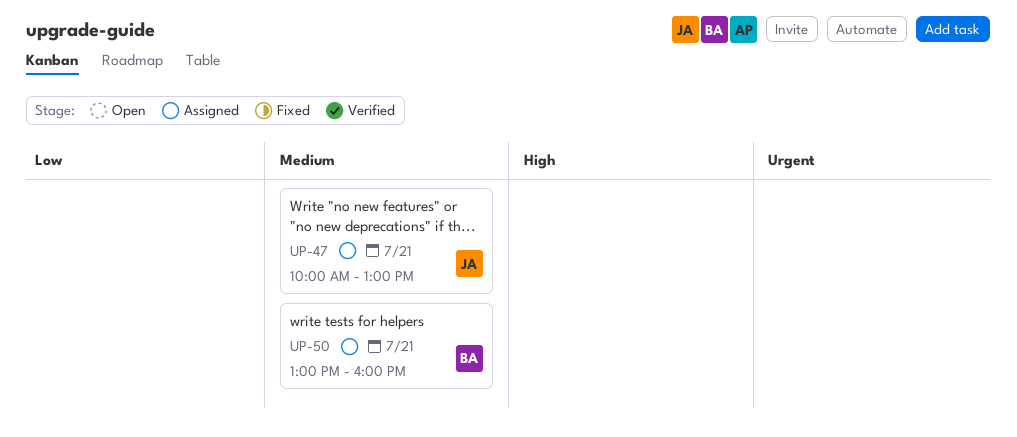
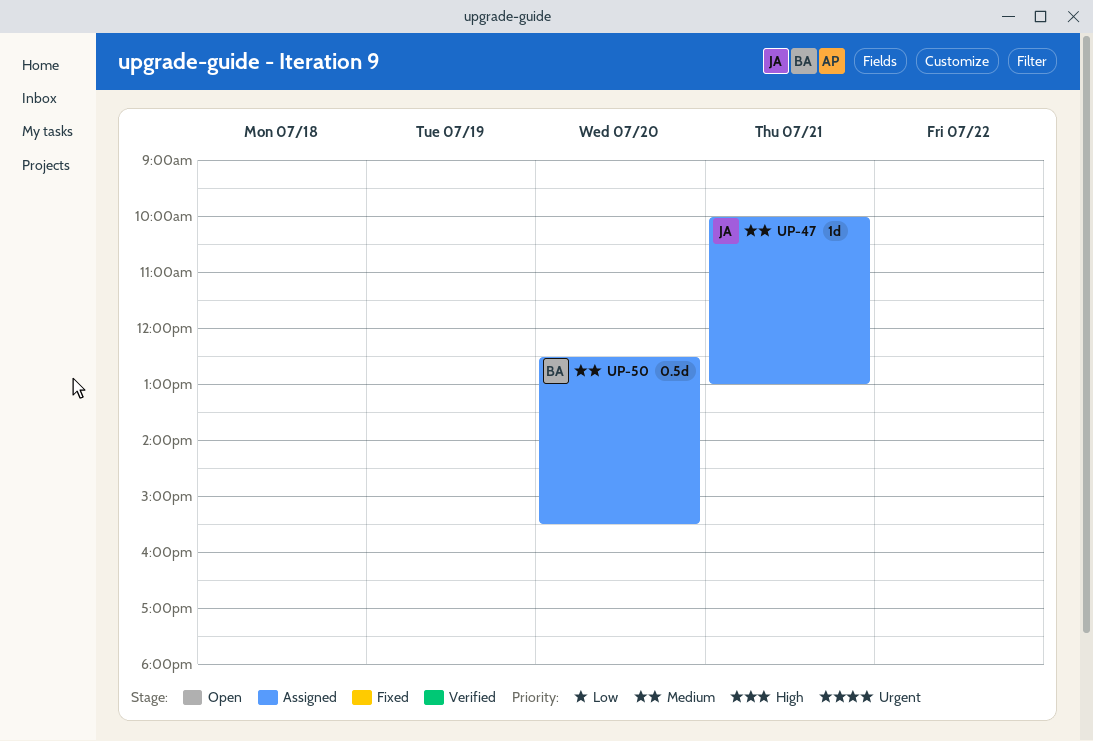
UP-50, day: Jul 21 -> Jul 20
UP-50, begins: 13:00 -> 12:30
UP-50, ends: 16:00 -> 15:30

